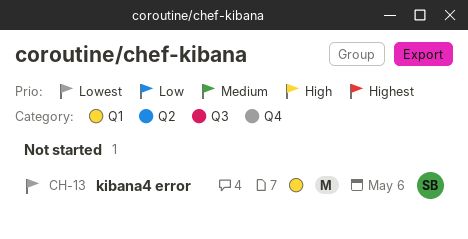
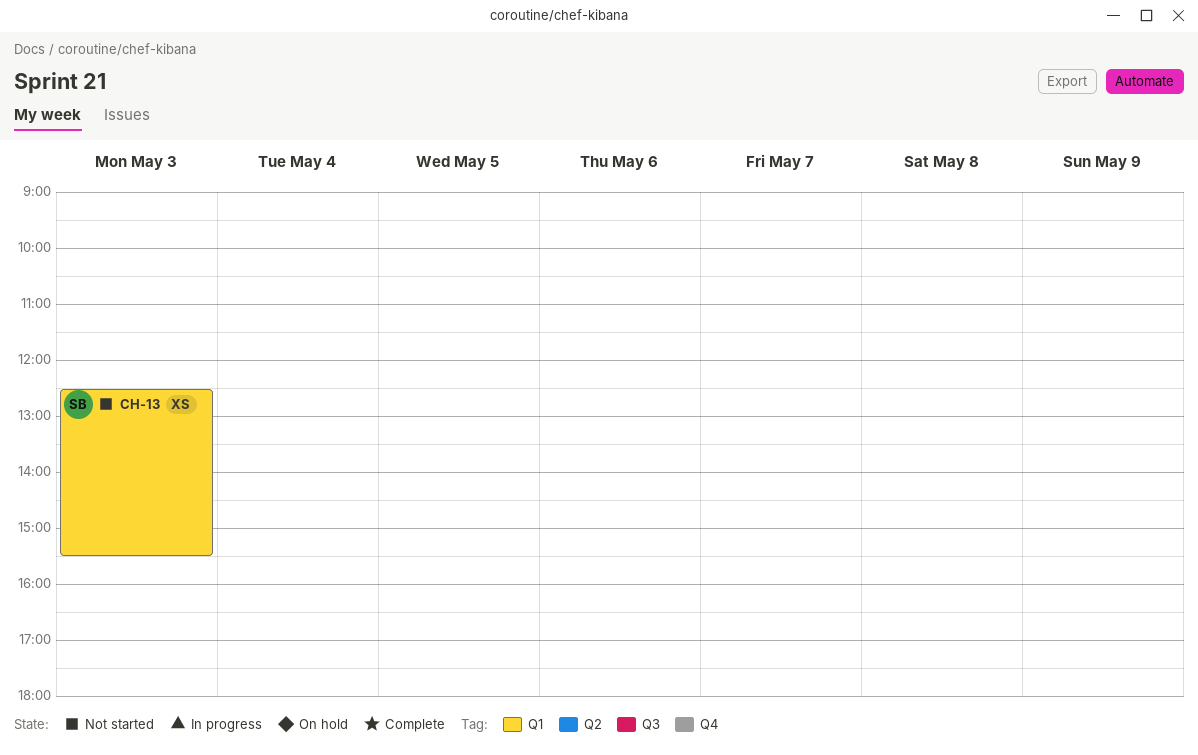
CH-13, estimate: M -> XS
CH-13, day: May 6 -> May 3

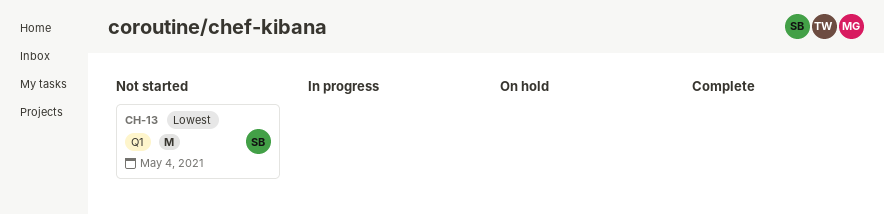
CH-13, estimate: XS -> M
CH-13, day: May 3 -> May 4

